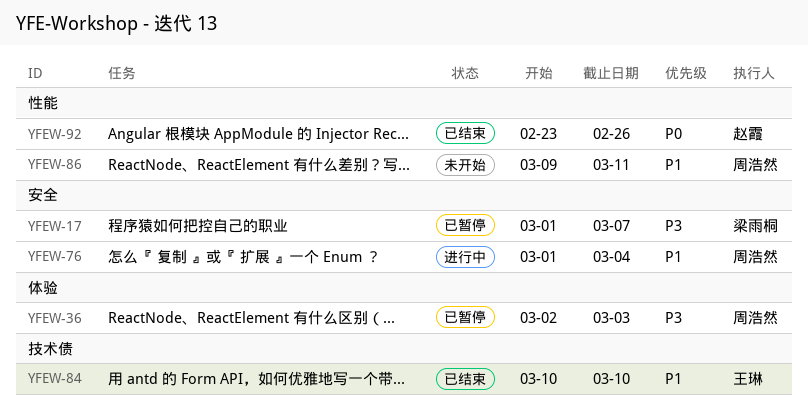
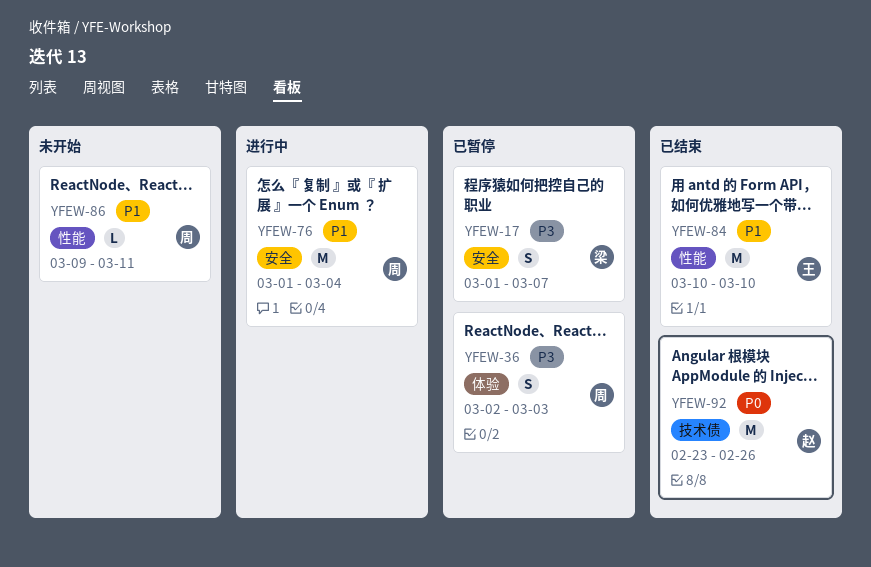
YFEW-84, label: 技术债 -> 性能
YFEW-92, label: 性能 -> 技术债

